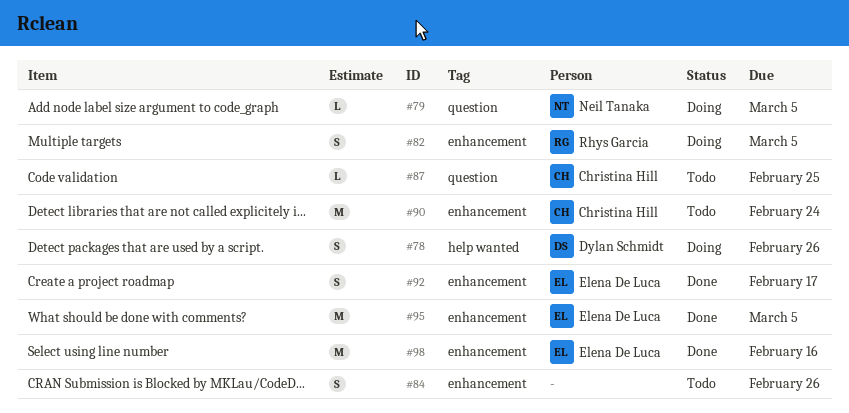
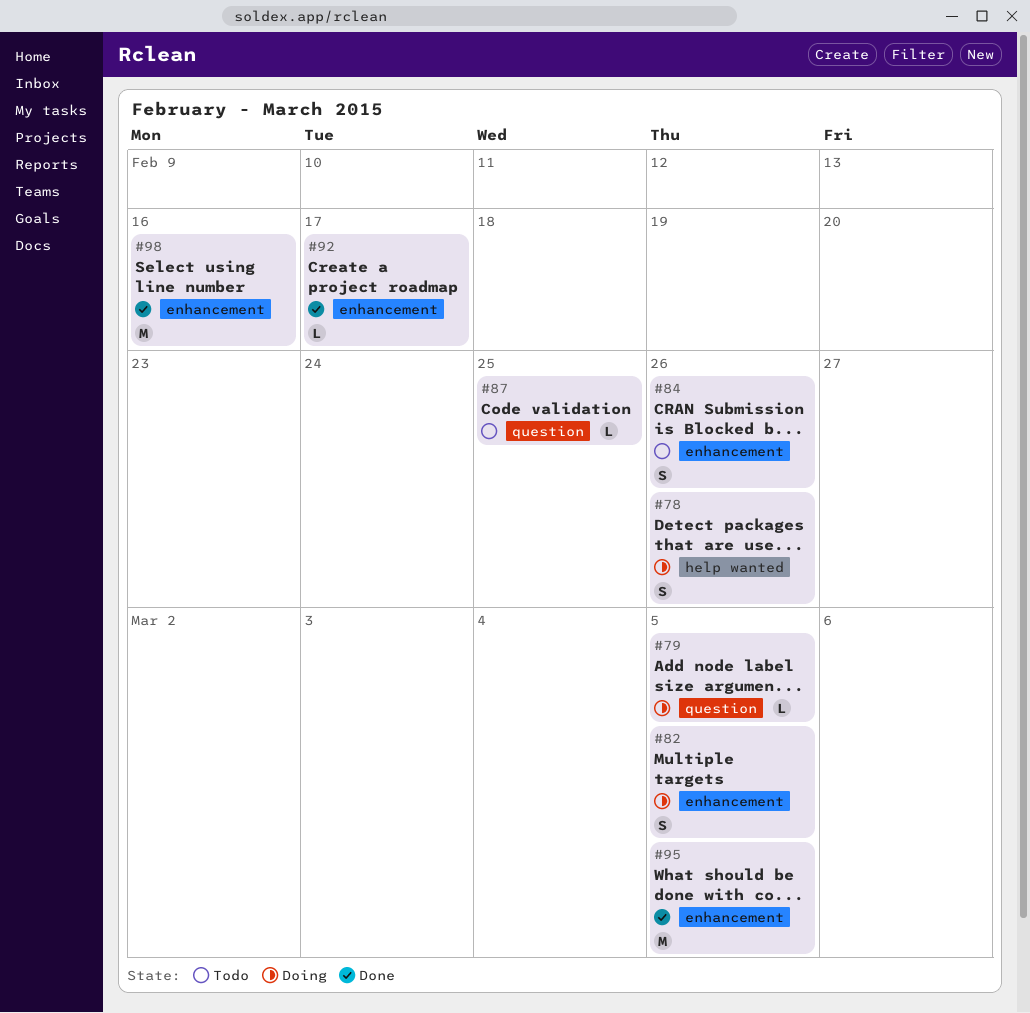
#90: present -> none
#92, estimate: S -> L

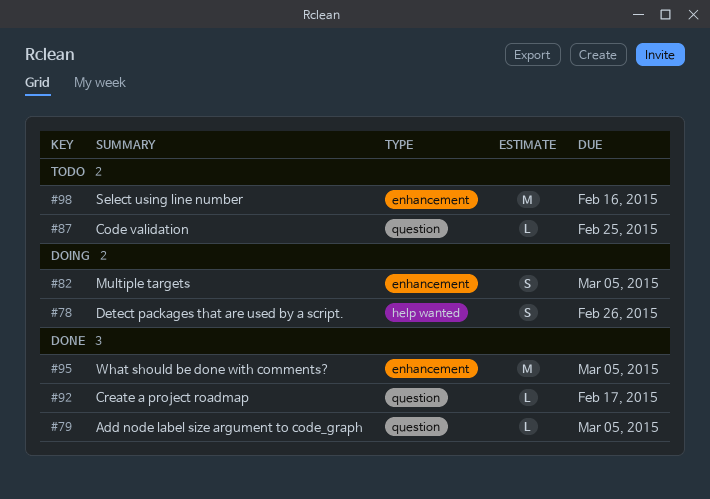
#79, status: Doing -> Done
#84: present -> none
#92, label: enhancement -> question
#98, status: Done -> Todo

